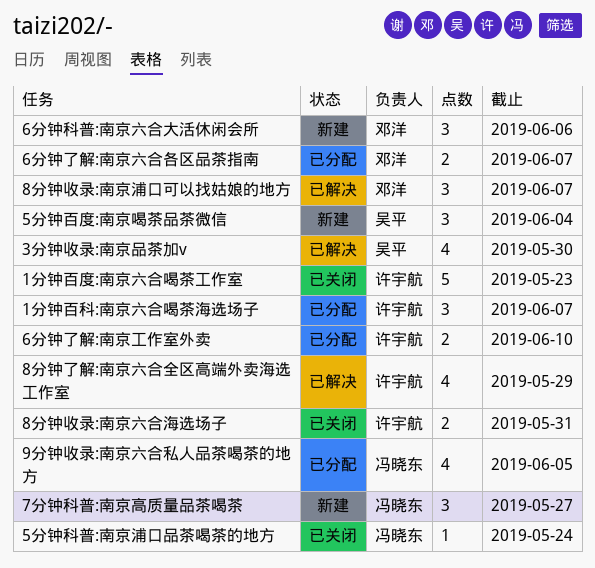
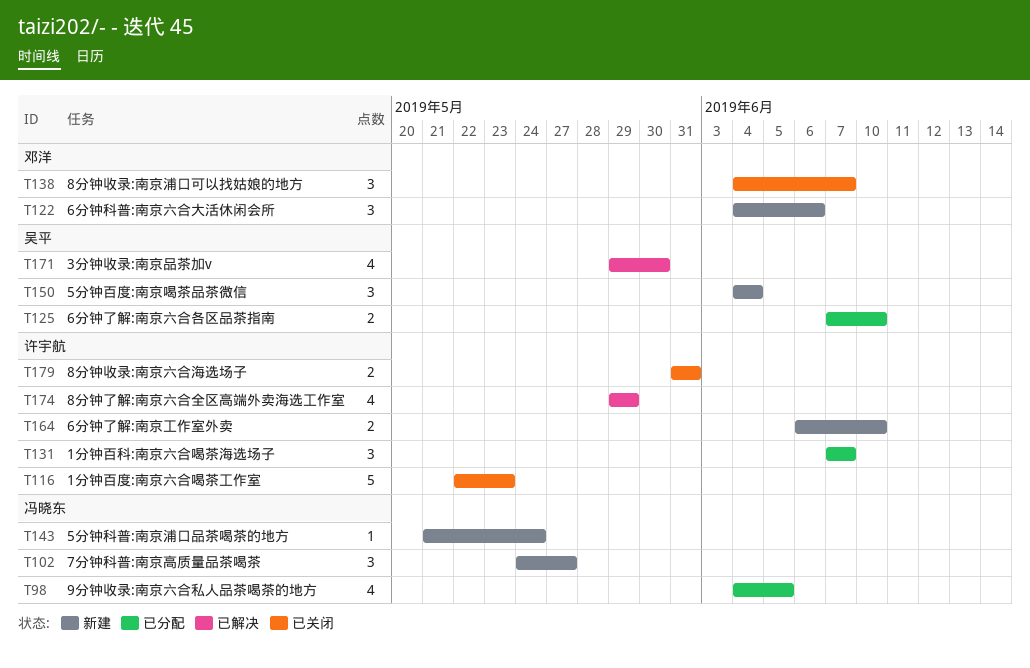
5分钟科普:南京浦口品茶喝茶的地方, status: 已关闭 -> 新建
6分钟了解:南京六合各区品茶指南, owner: 邓洋 -> 吴平
6分钟了解:南京六合各区品茶指南, due: Jun 7 -> Jun 10
6分钟了解:南京工作室外卖, status: 已分配 -> 新建
8分钟收录:南京浦口可以找姑娘的地方, status: 已解决 -> 已关闭

